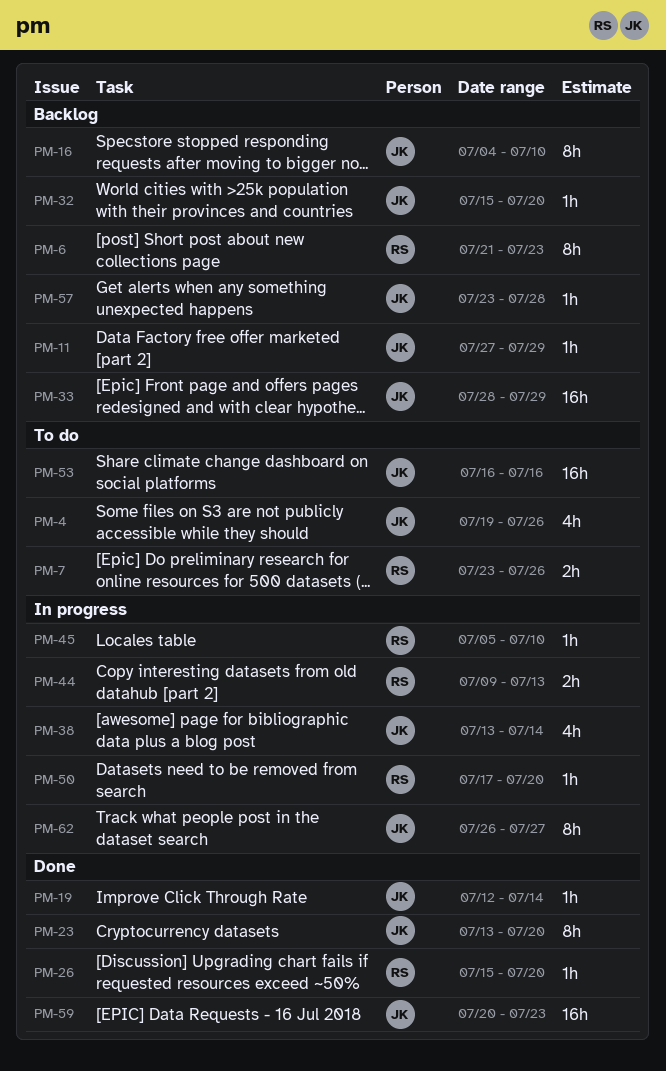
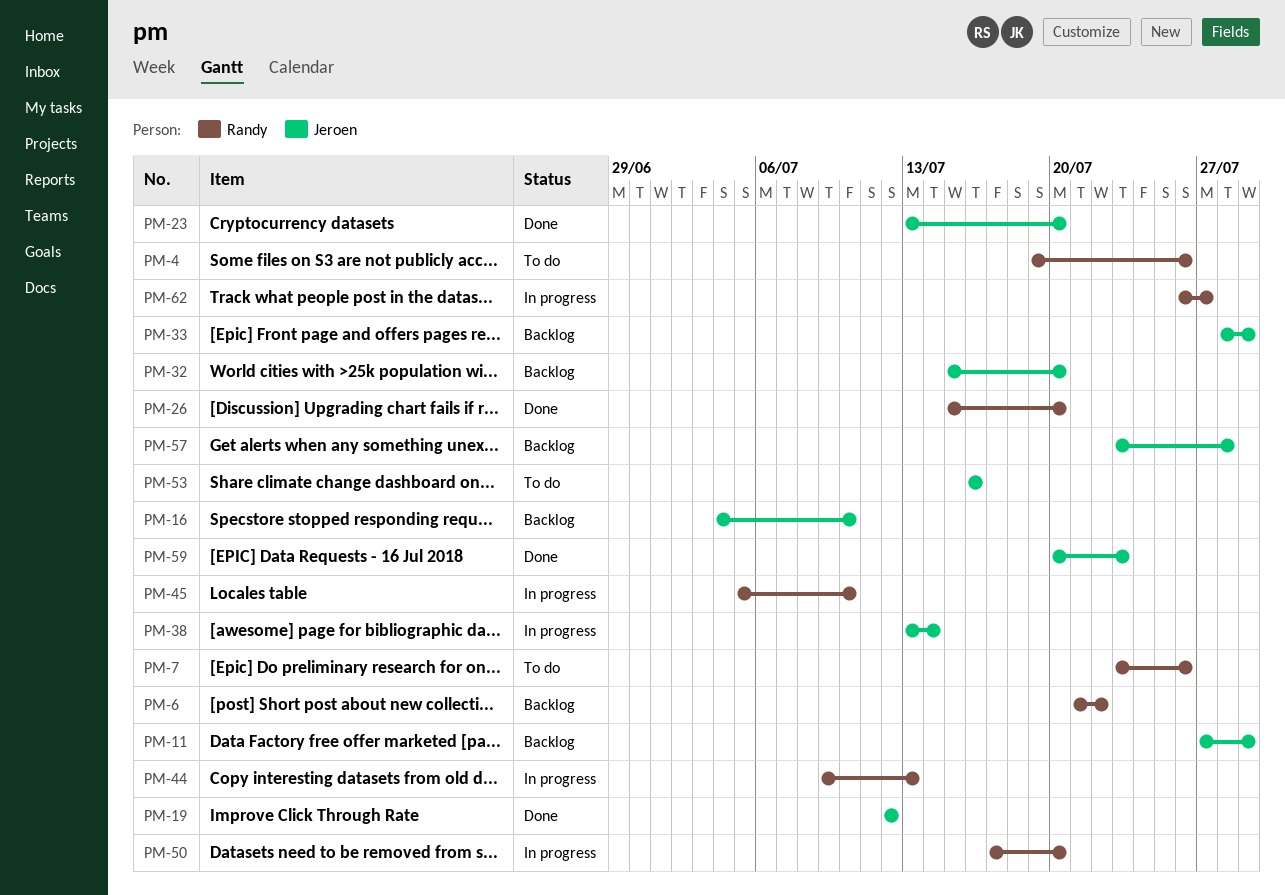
PM-4, owner: Jeroen -> Randy
PM-6, due: Jul 23 -> Jul 22
PM-19, due: Jul 14 -> Jul 12
PM-62, owner: Jeroen -> Randy

